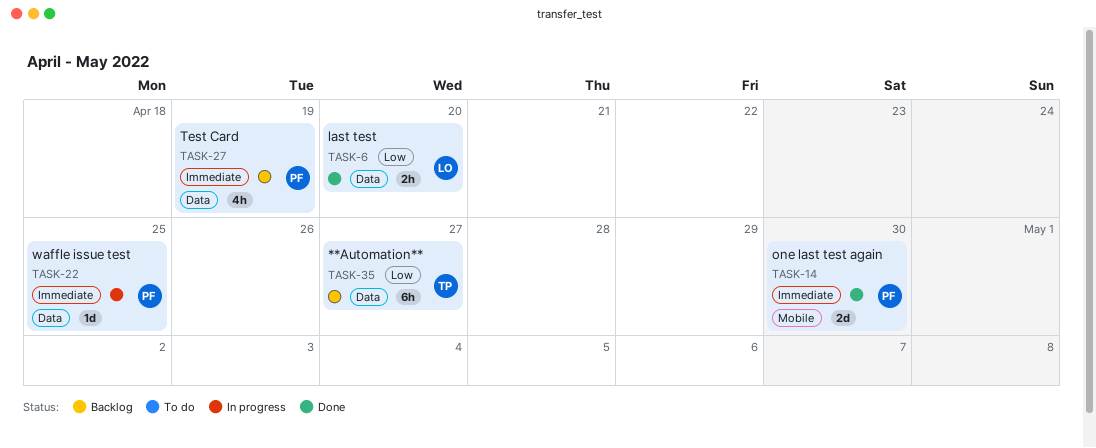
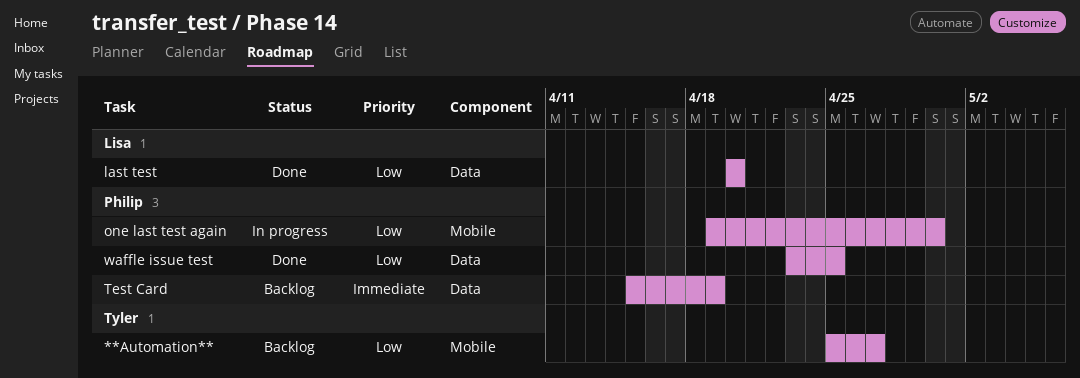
**Automation**, label: Data -> Mobile
one last test again, status: Done -> In progress
one last test again, priority: Immediate -> Low
waffle issue test, status: In progress -> Done
waffle issue test, priority: Immediate -> Low

